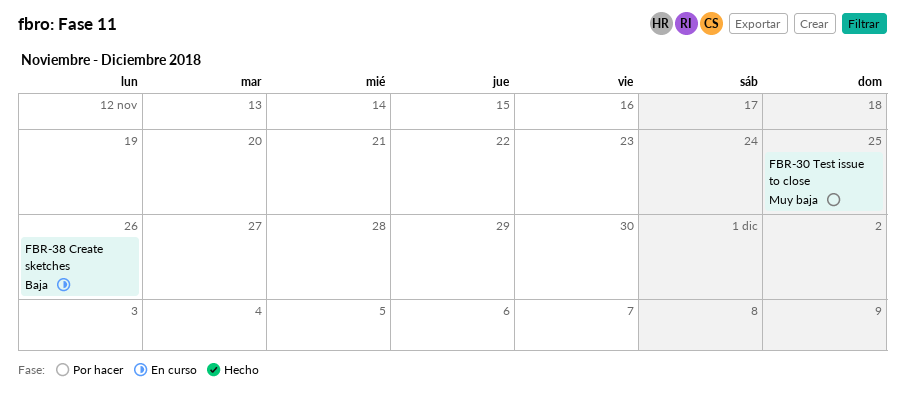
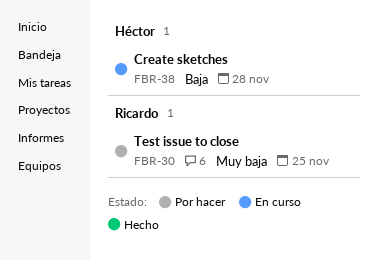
FBR-38, due: Nov 26 -> Nov 28

